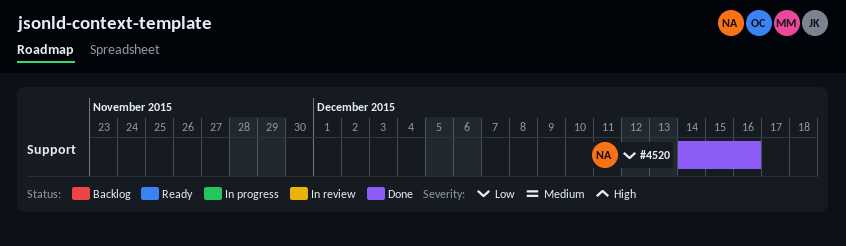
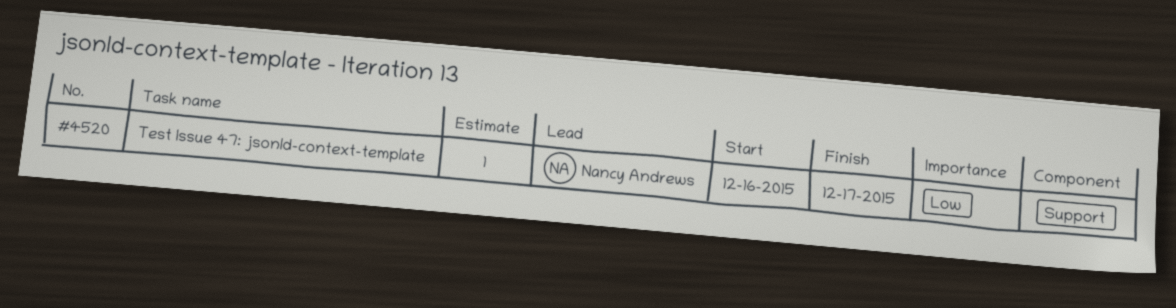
#4520, start: Dec 14 -> Dec 16
#4520, due: Dec 16 -> Dec 17

